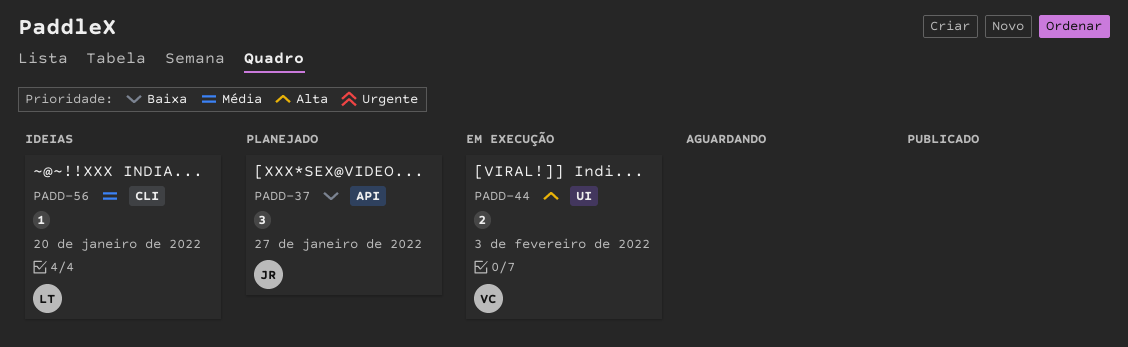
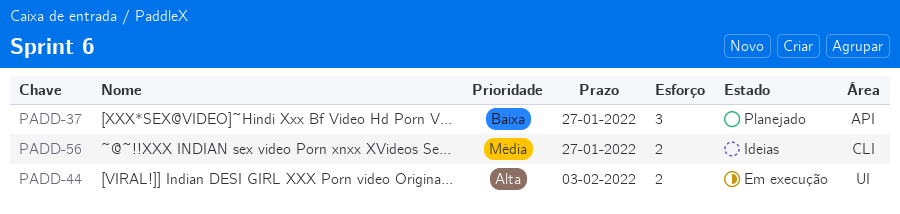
PADD-56, estimate: 1 -> 2
PADD-56, due: Jan 20 -> Jan 27

